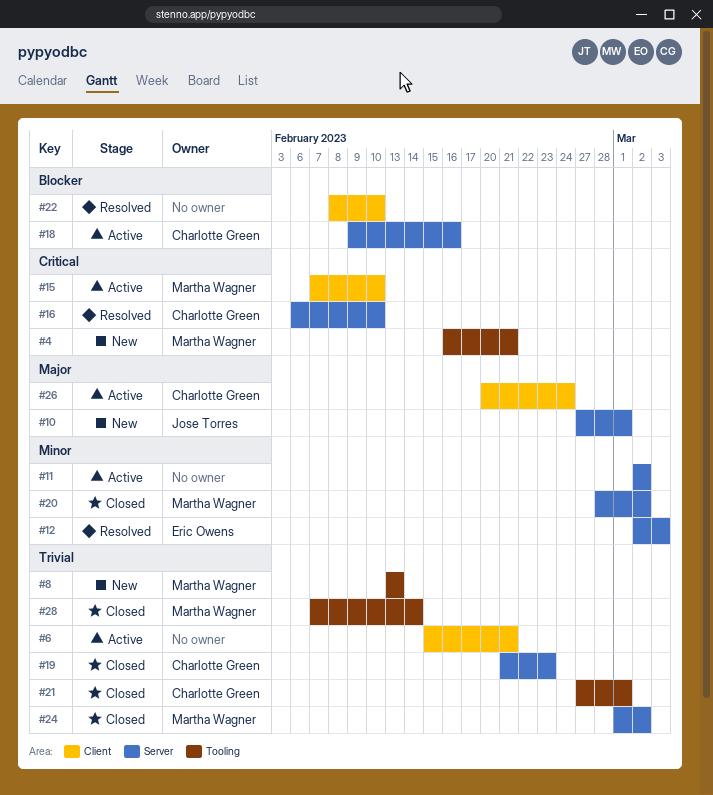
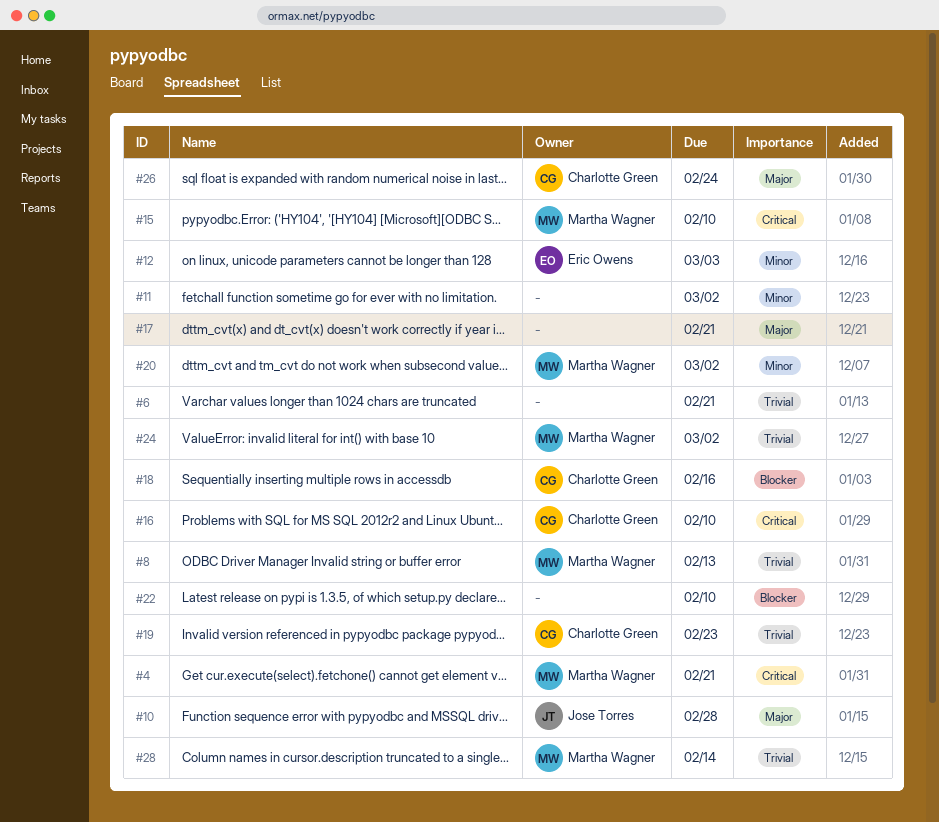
#10, due: Mar 1 -> Feb 28
#17: none -> present
#21: present -> none

